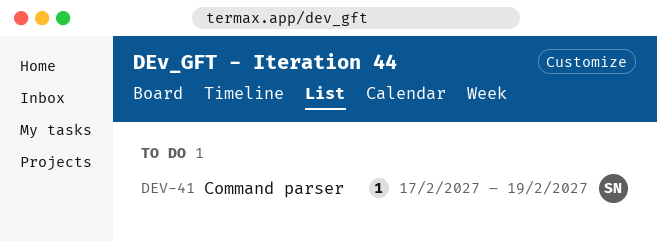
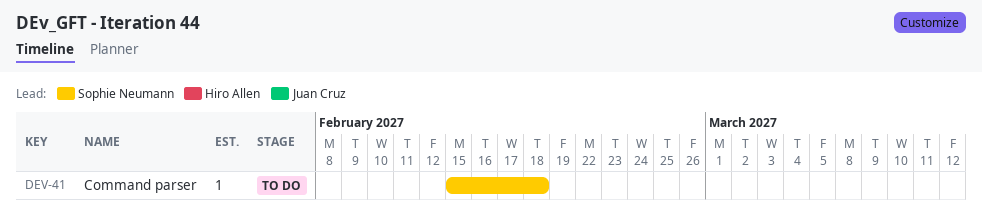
DEV-41, start: Feb 17 -> Feb 15
DEV-41, due: Feb 19 -> Feb 18

